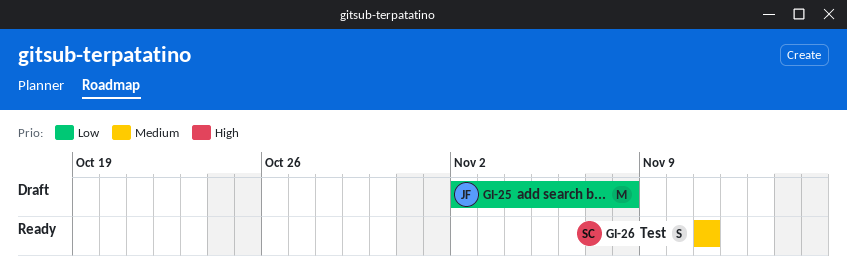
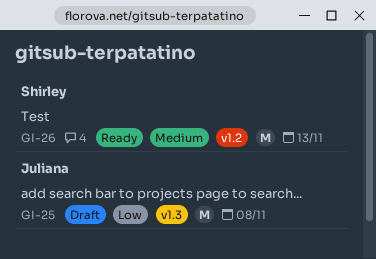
GI-26, estimate: S -> M
GI-26, due: Nov 11 -> Nov 13

